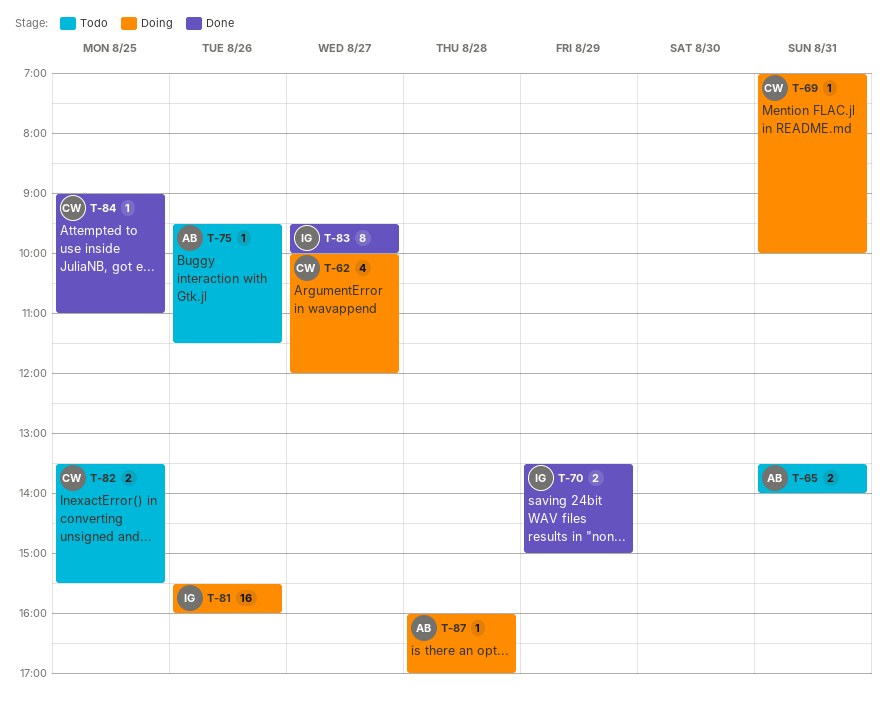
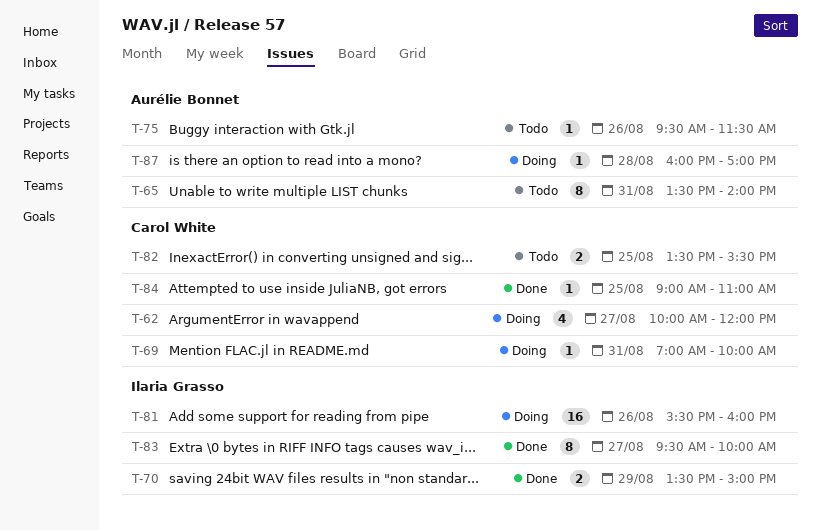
T-65, estimate: 2 -> 8

